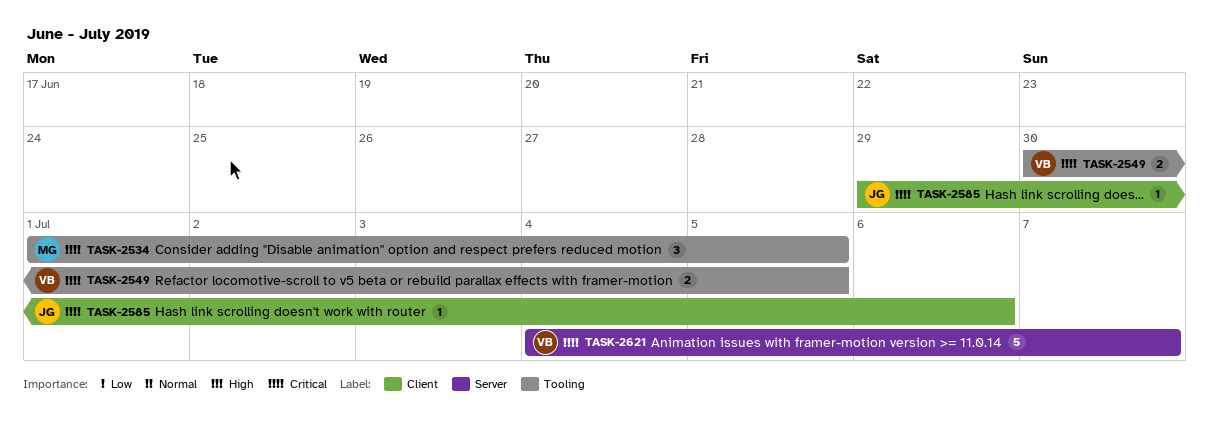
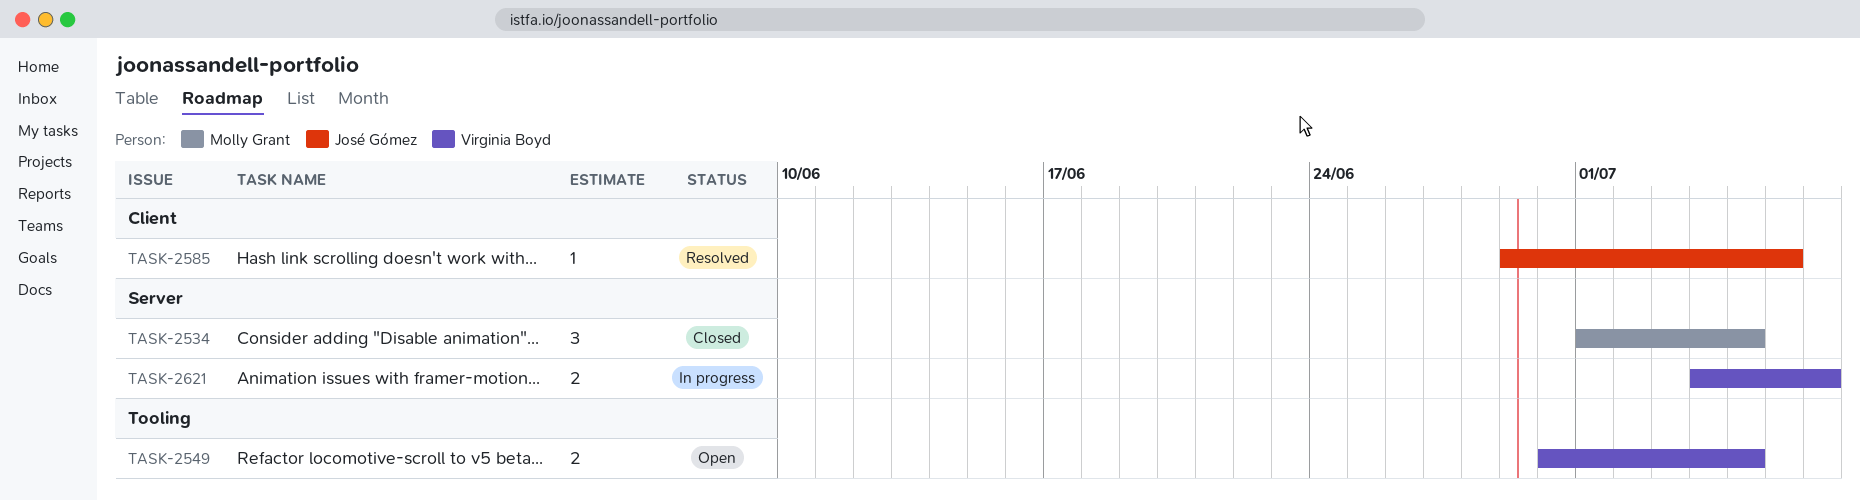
TASK-2534, label: Tooling -> Server
TASK-2621, estimate: 5 -> 2

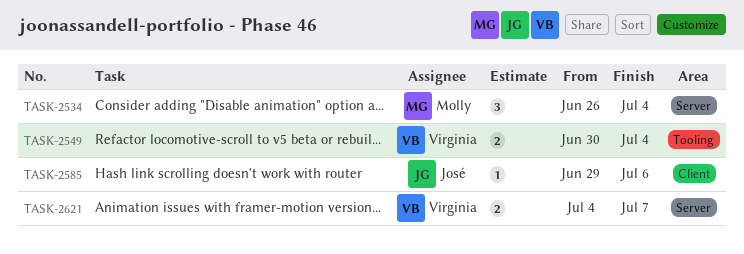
TASK-2534, start: Jul 1 -> Jun 26
TASK-2534, due: Jul 5 -> Jul 4
TASK-2549, due: Jul 5 -> Jul 4

